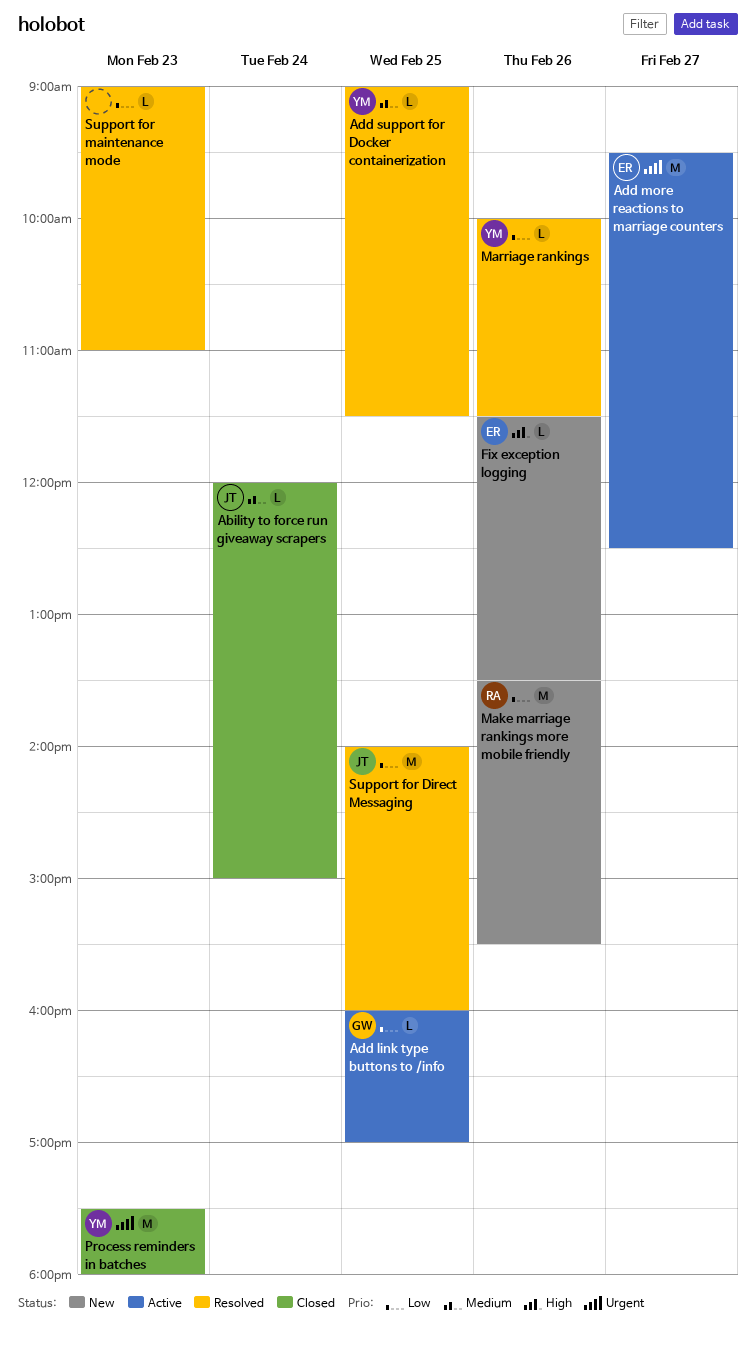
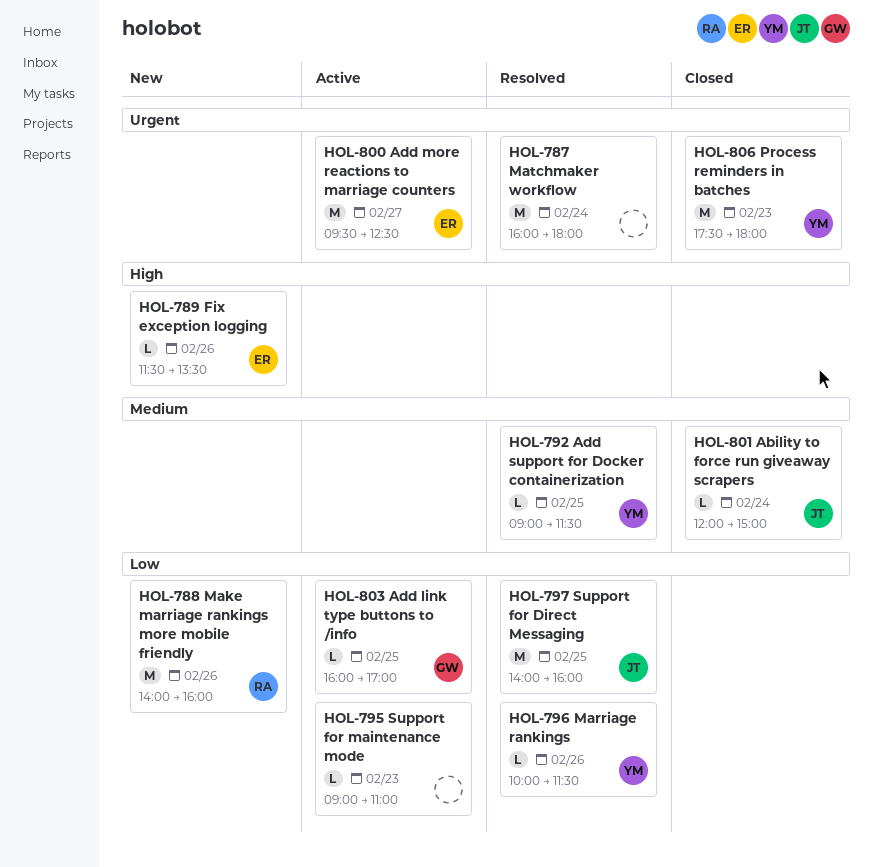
Make marriage rankings more mobile friendly, begins: 13:30 -> 14:00
Make marriage rankings more mobile friendly, ends: 15:30 -> 16:00
Matchmaker workflow: none -> present
Support for maintenance mode, status: Resolved -> Active

